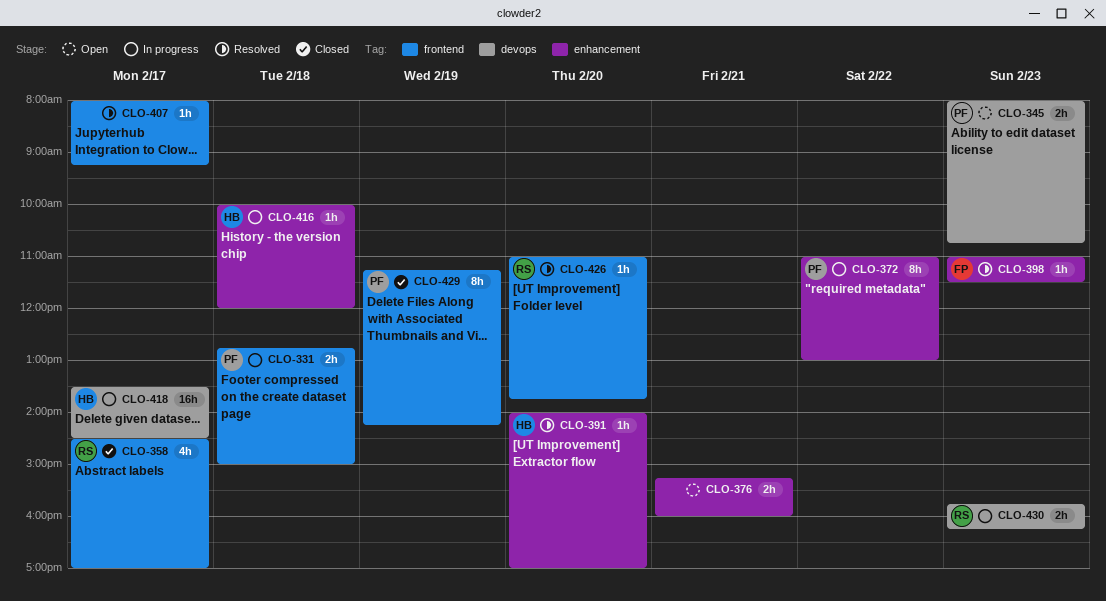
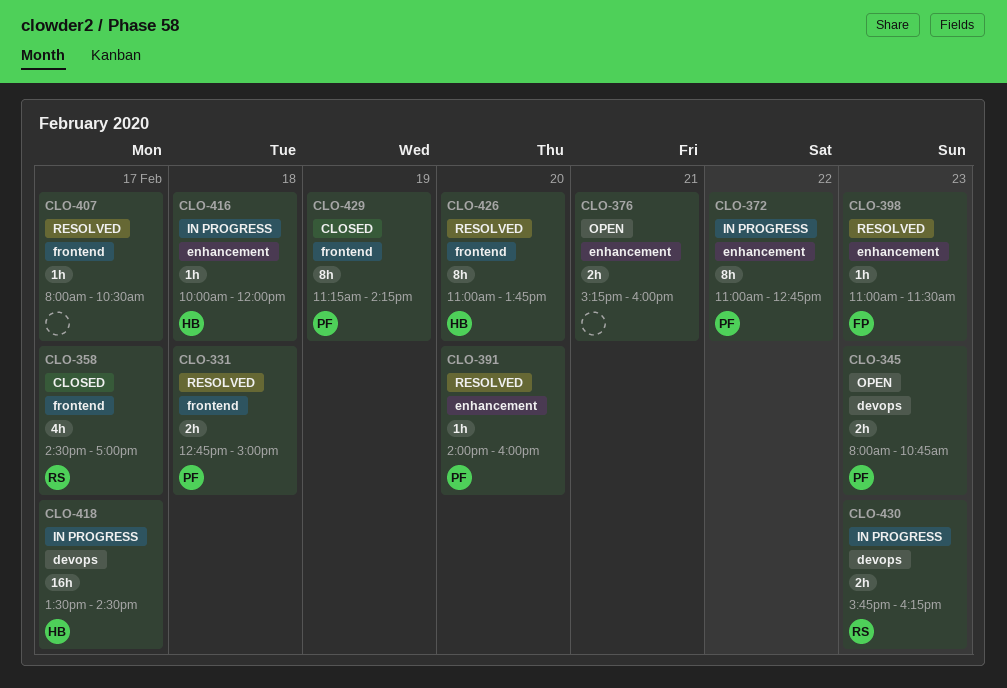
CLO-331, status: In progress -> Resolved
CLO-372, ends: 13:00 -> 12:45
CLO-391, owner: HB -> PF
CLO-391, ends: 17:00 -> 16:00
CLO-407, ends: 09:15 -> 10:30
CLO-426, owner: RS -> HB
CLO-426, estimate: 1h -> 8h

